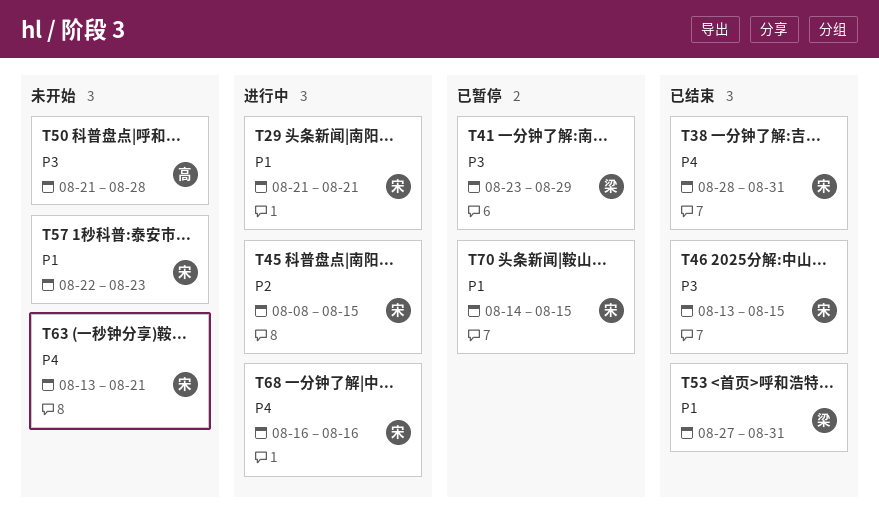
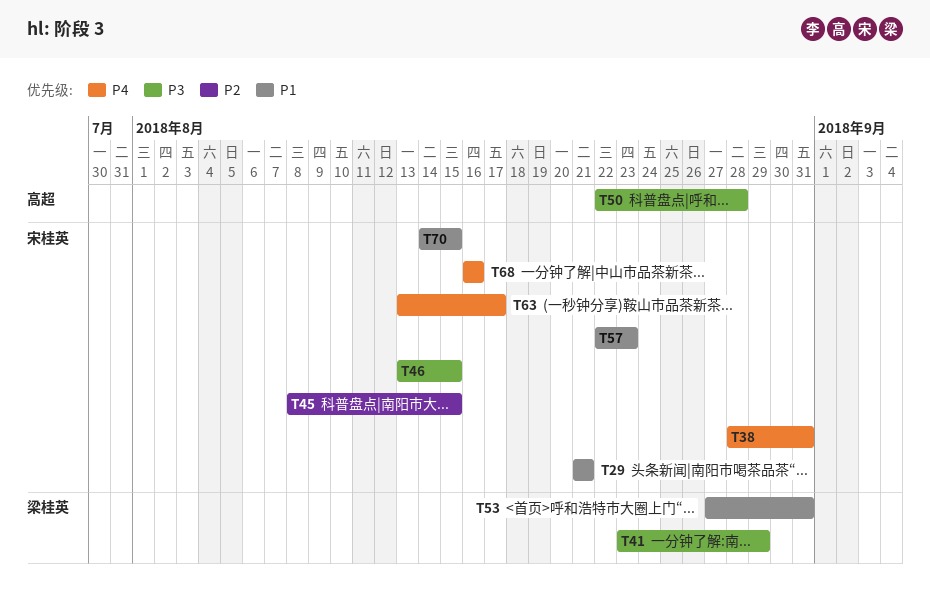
T50, start: Aug 21 -> Aug 22
T63, due: Aug 21 -> Aug 17

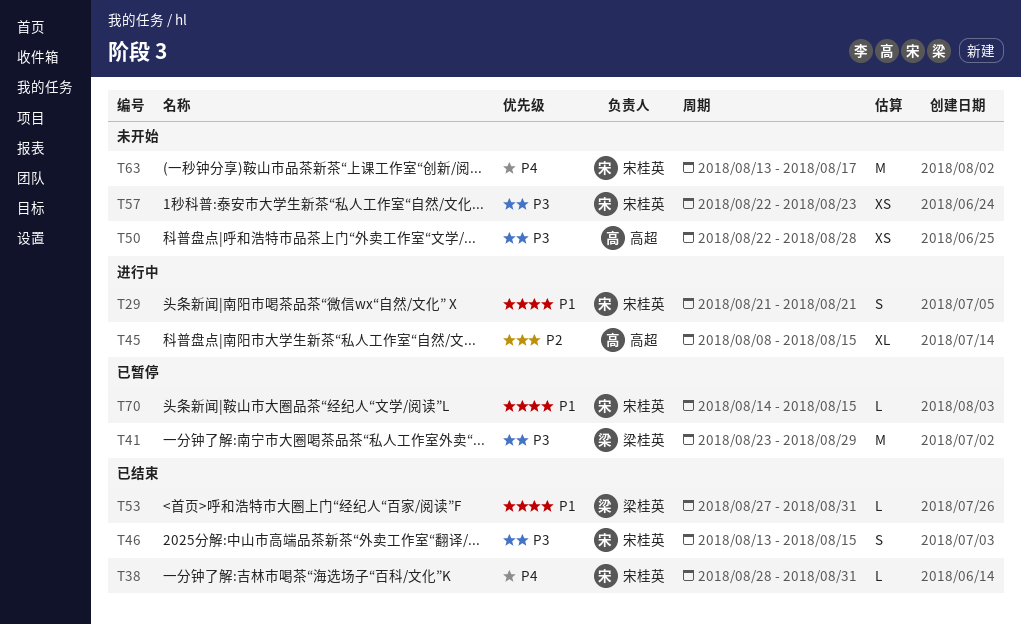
T45, owner: 宋桂英 -> 高超
T57, priority: P1 -> P3
T68: present -> none

